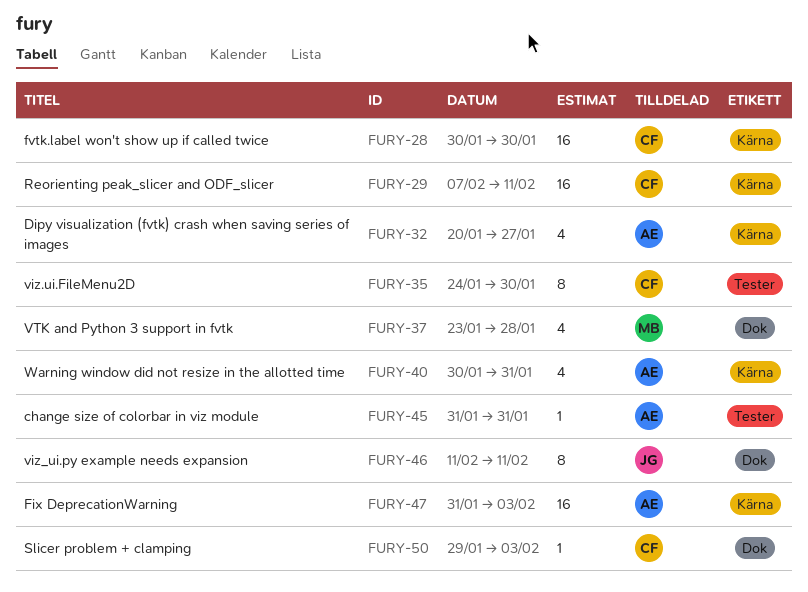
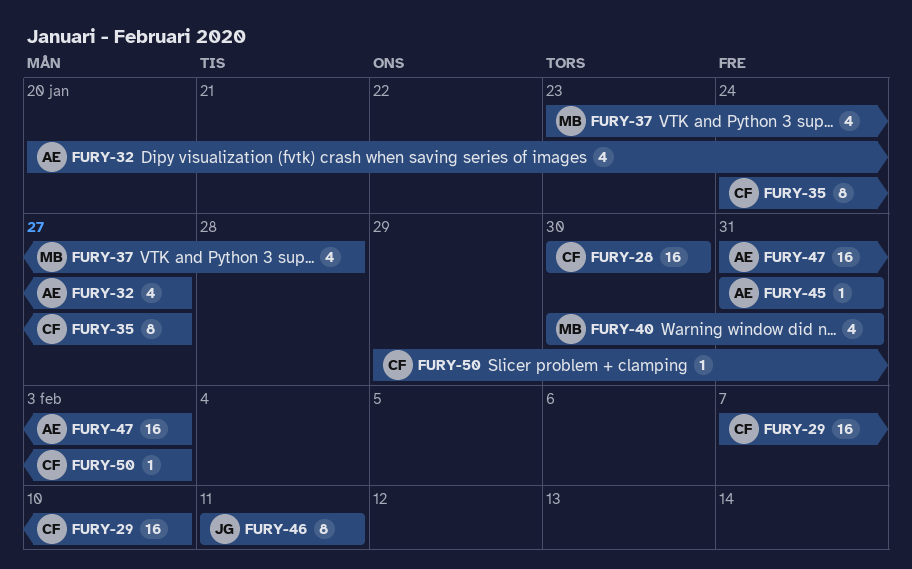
FURY-29, due: Feb 11 -> Feb 10
FURY-35, due: Jan 30 -> Jan 27
FURY-40, owner: AE -> MB

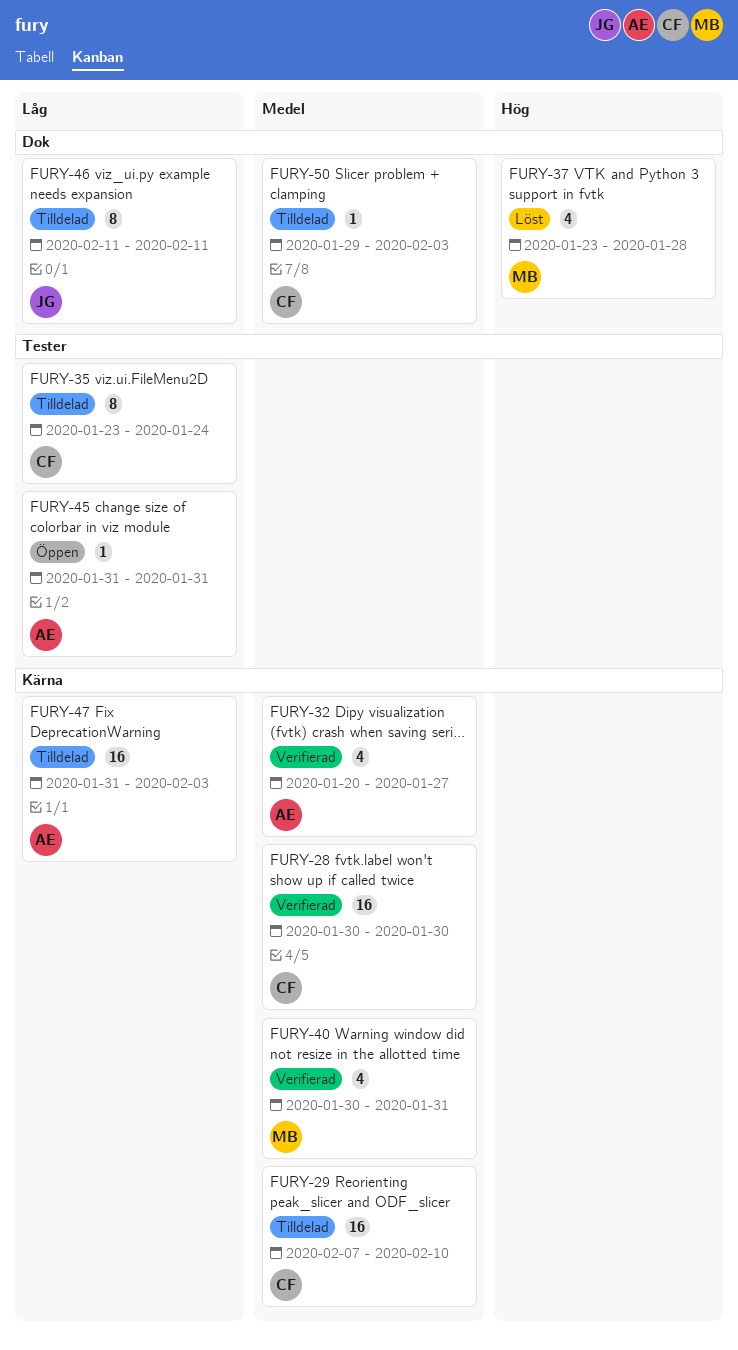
FURY-35, start: Jan 24 -> Jan 23
FURY-35, due: Jan 27 -> Jan 24

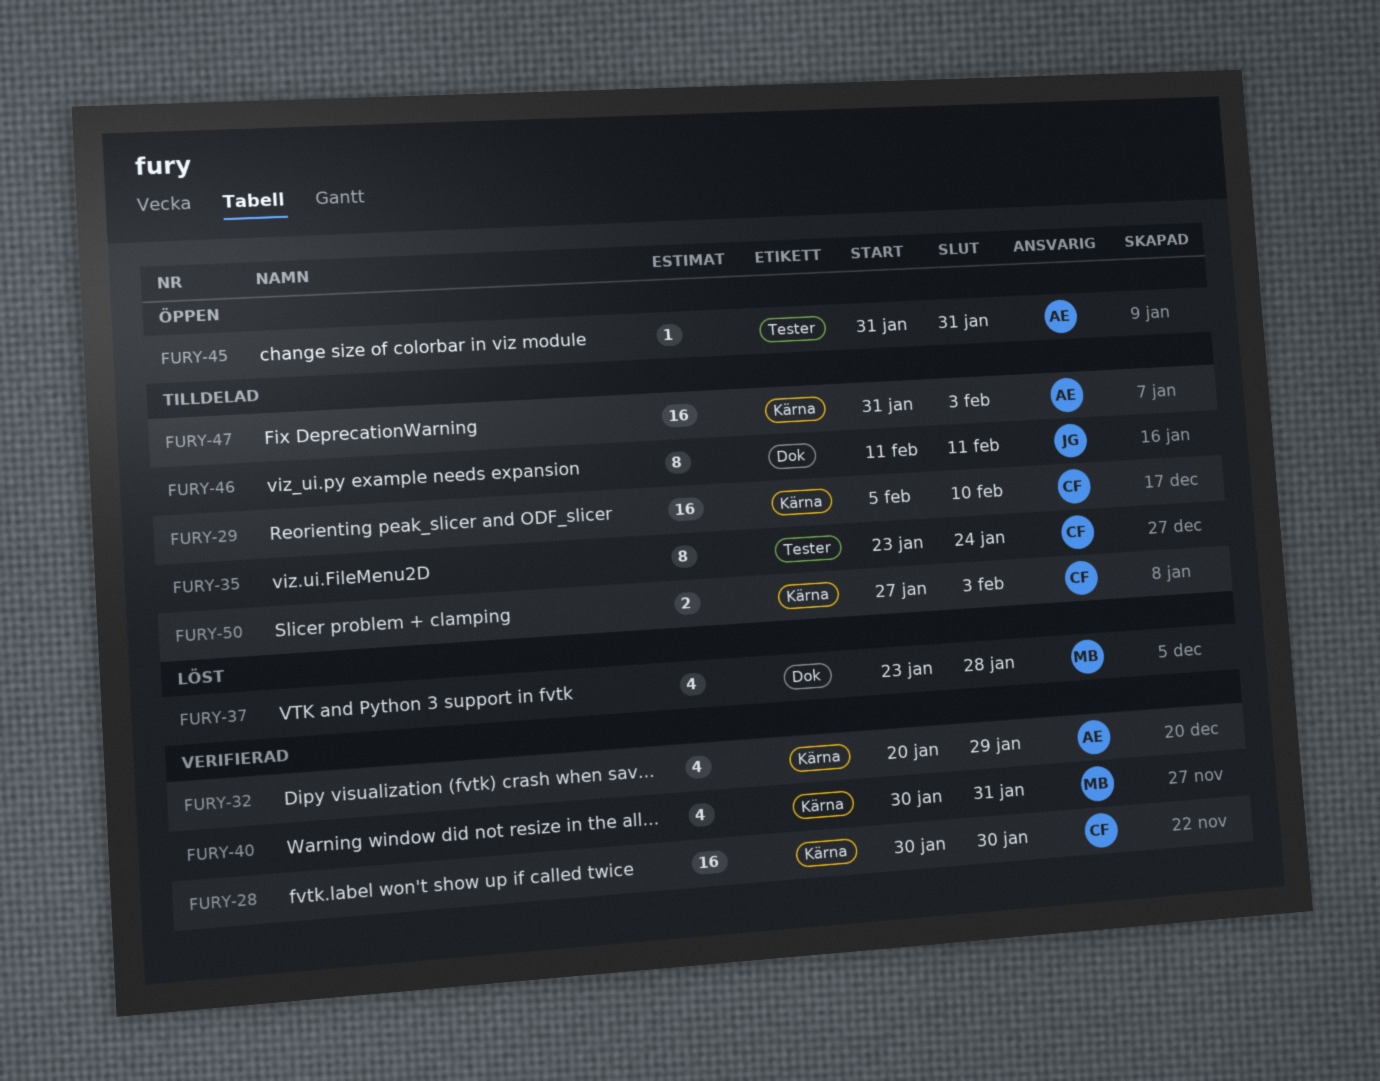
FURY-29, start: Feb 7 -> Feb 5
FURY-32, due: Jan 27 -> Jan 29
FURY-50, label: Dok -> Kärna
FURY-50, estimate: 1 -> 2
FURY-50, start: Jan 29 -> Jan 27

